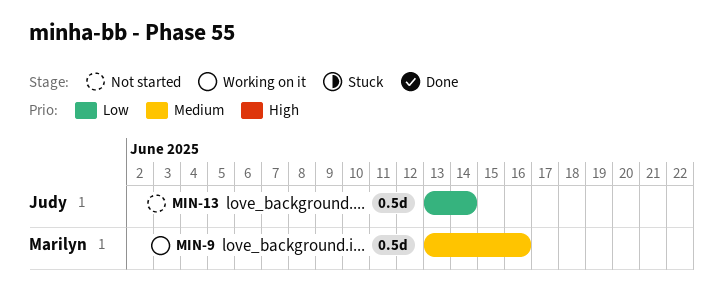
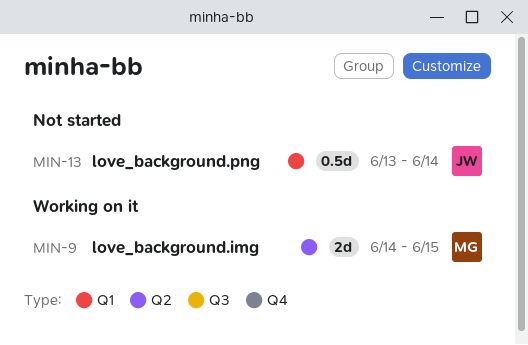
MIN-9, estimate: 0.5d -> 2d
MIN-9, start: Jun 13 -> Jun 14
MIN-9, due: Jun 16 -> Jun 15

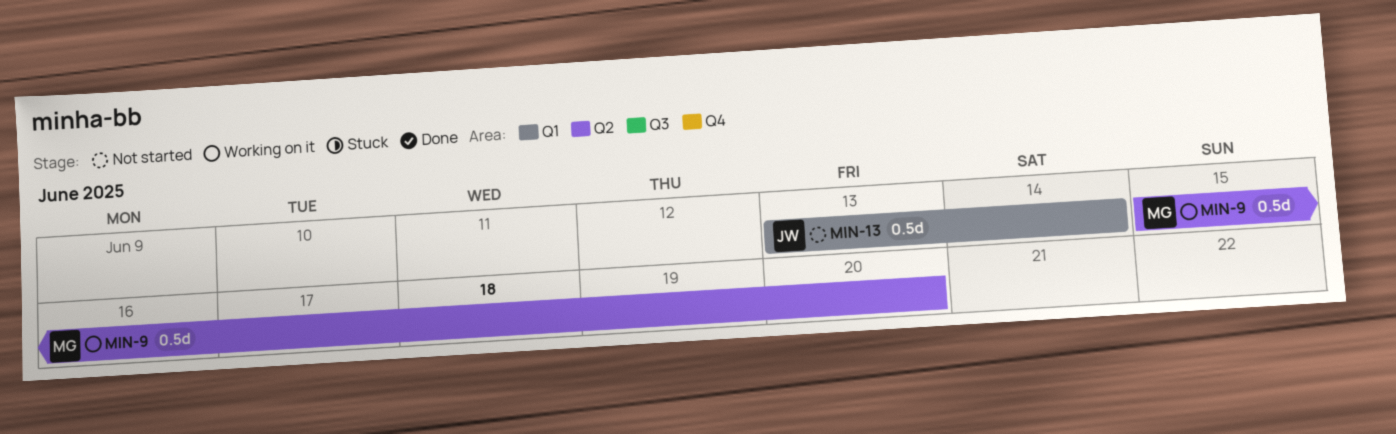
MIN-9, estimate: 2d -> 0.5d
MIN-9, start: Jun 14 -> Jun 15
MIN-9, due: Jun 15 -> Jun 20

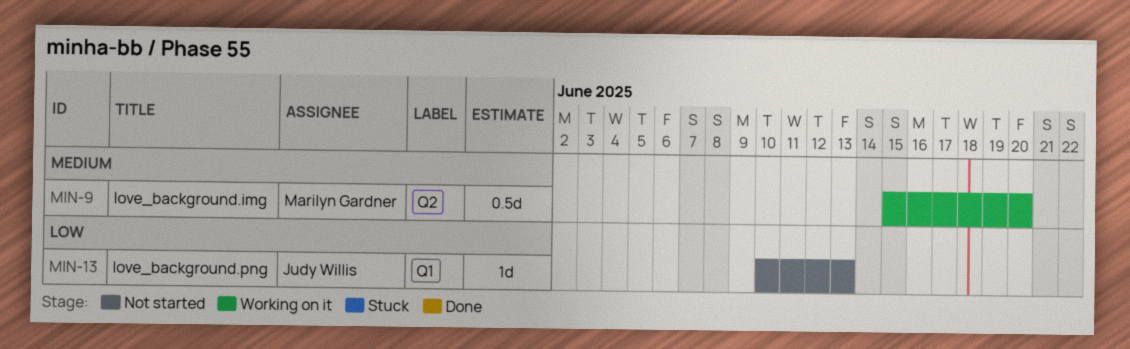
MIN-13, estimate: 0.5d -> 1d
MIN-13, start: Jun 13 -> Jun 10
MIN-13, due: Jun 14 -> Jun 13

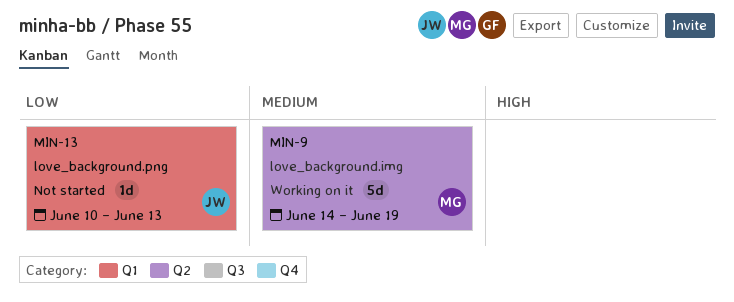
MIN-9, estimate: 0.5d -> 5d
MIN-9, start: Jun 15 -> Jun 14
MIN-9, due: Jun 20 -> Jun 19

